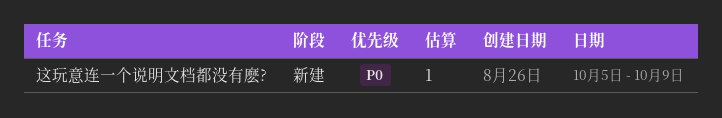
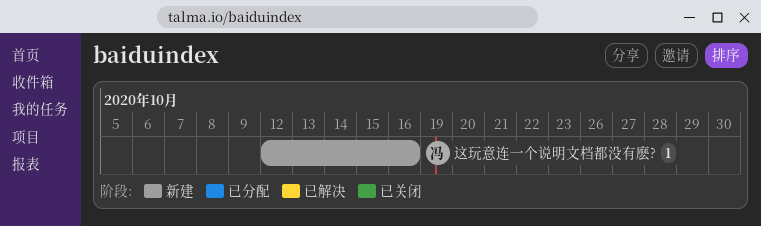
这玩意连一个说明文档都没有麽?, start: Oct 5 -> Oct 12
这玩意连一个说明文档都没有麽?, due: Oct 9 -> Oct 16

